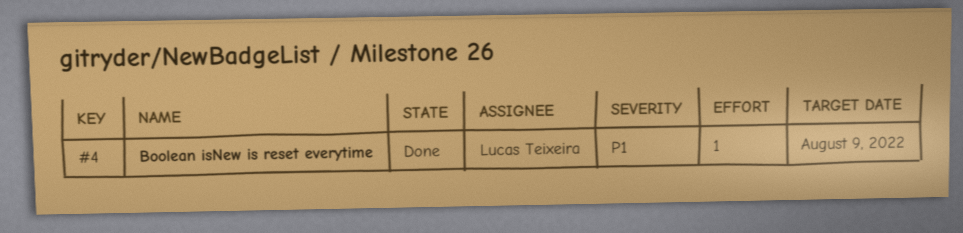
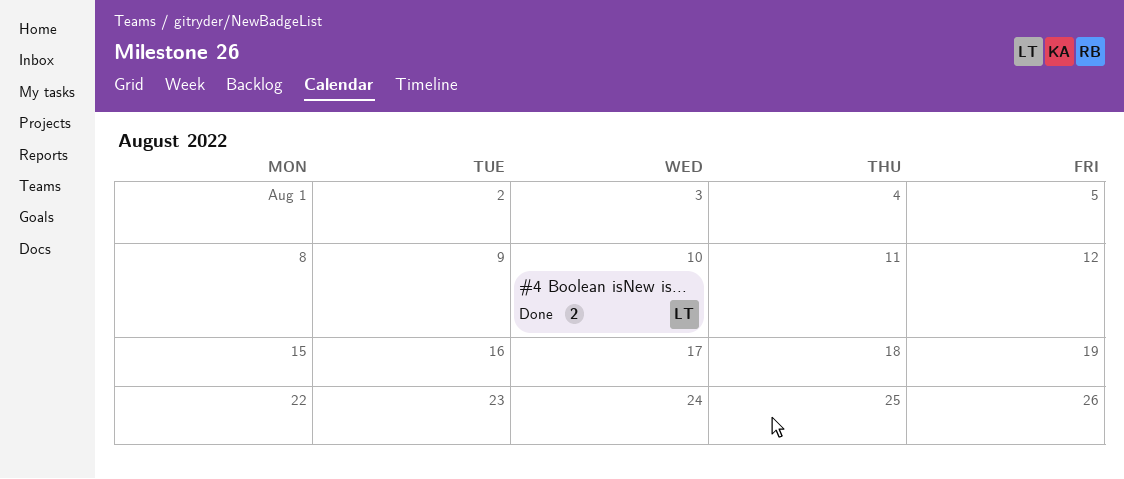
#4, estimate: 1 -> 2
#4, due: Aug 9 -> Aug 10

